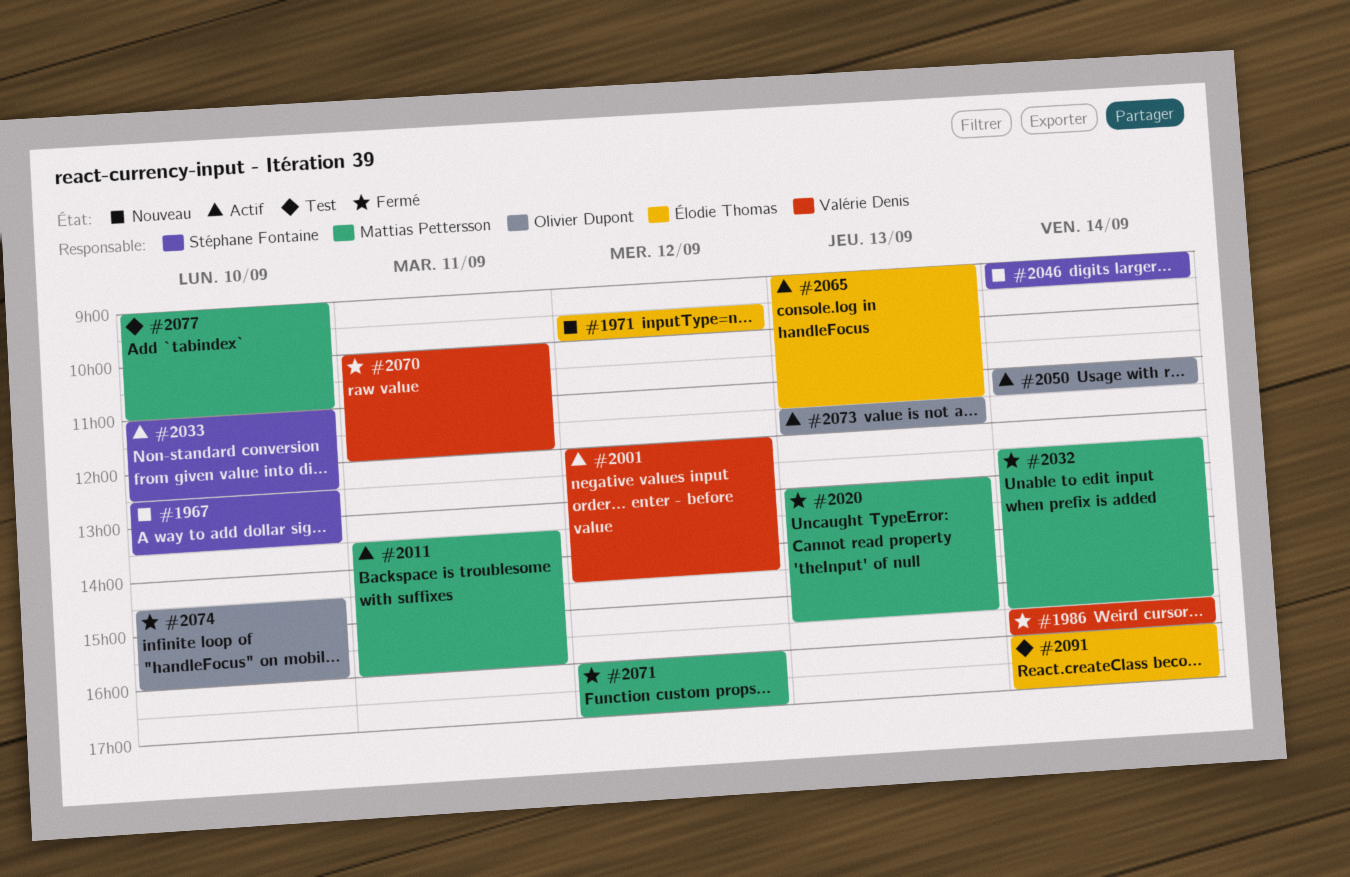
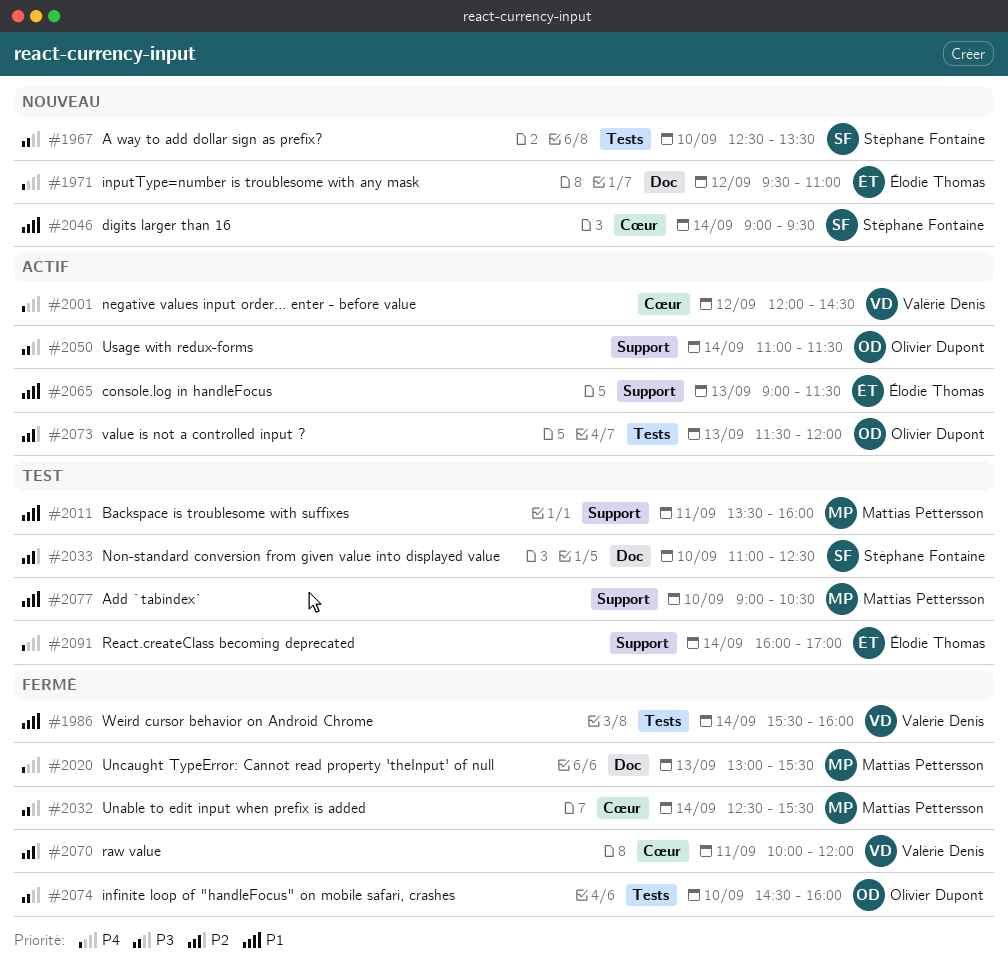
#1971, ends: 10:00 -> 11:00
#2011, status: Actif -> Test
#2033, status: Actif -> Test
#2071: present -> none
#2077, ends: 11:00 -> 10:30

